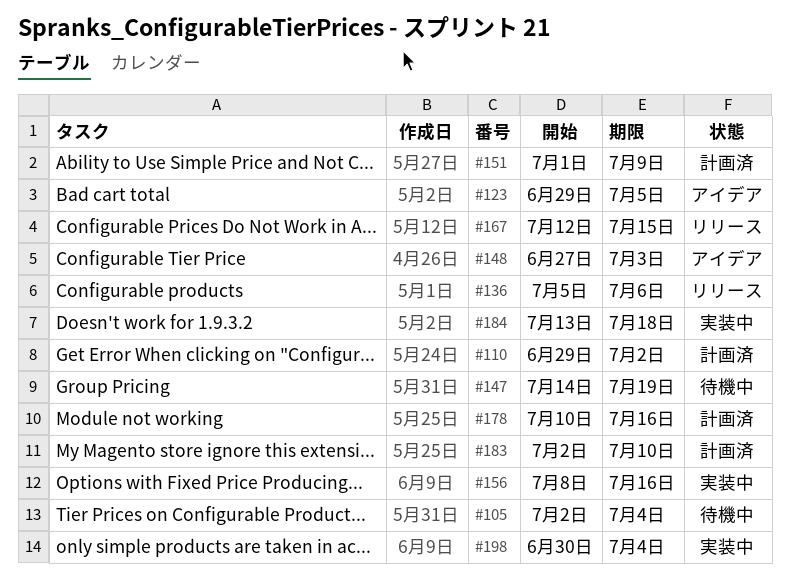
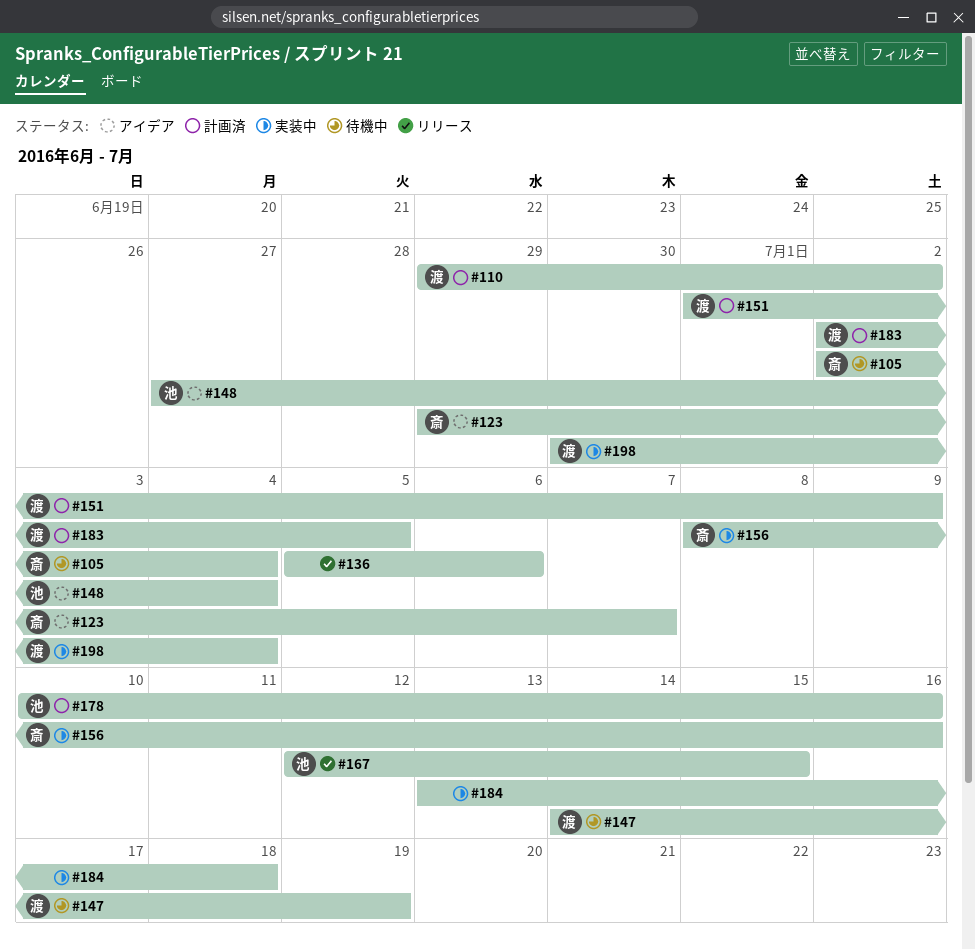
#123, due: Jul 5 -> Jul 7
#148, due: Jul 3 -> Jul 4
#183, due: Jul 10 -> Jul 5

